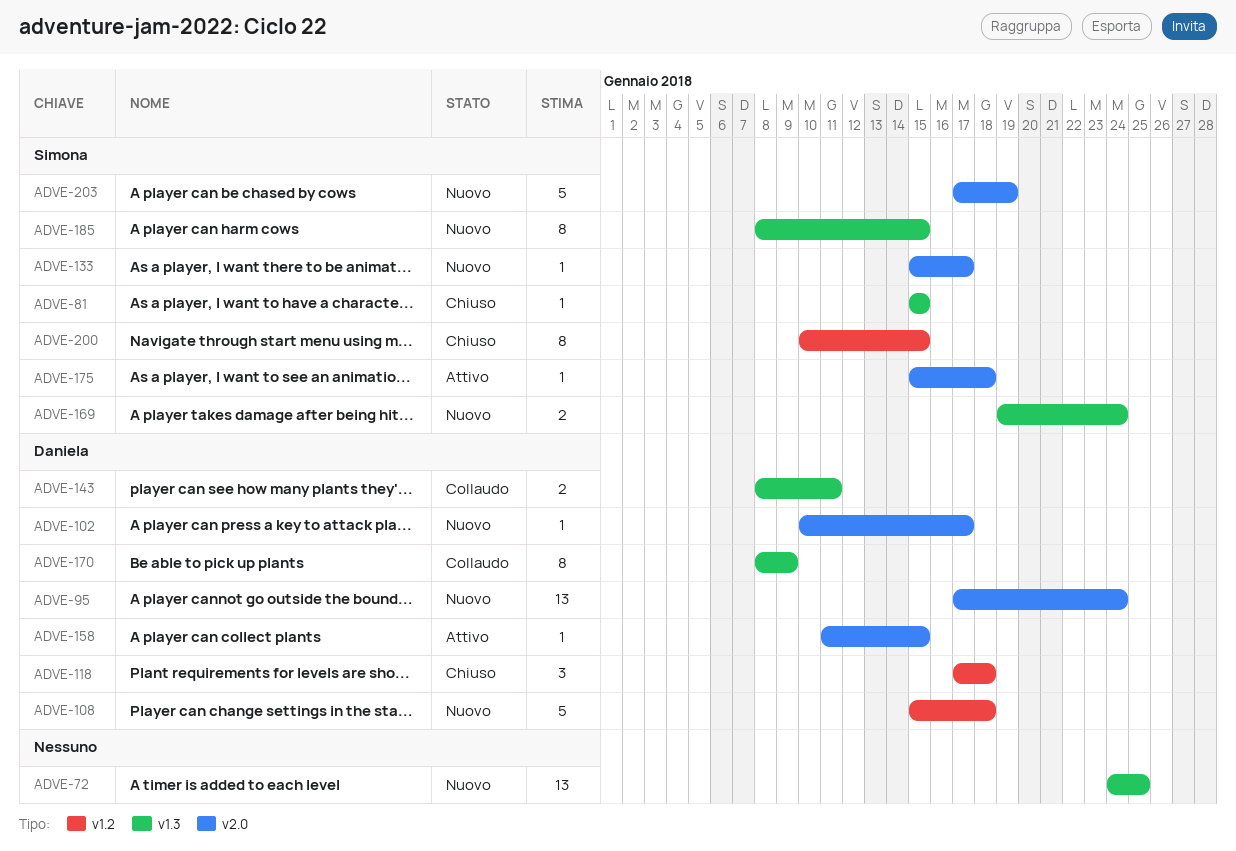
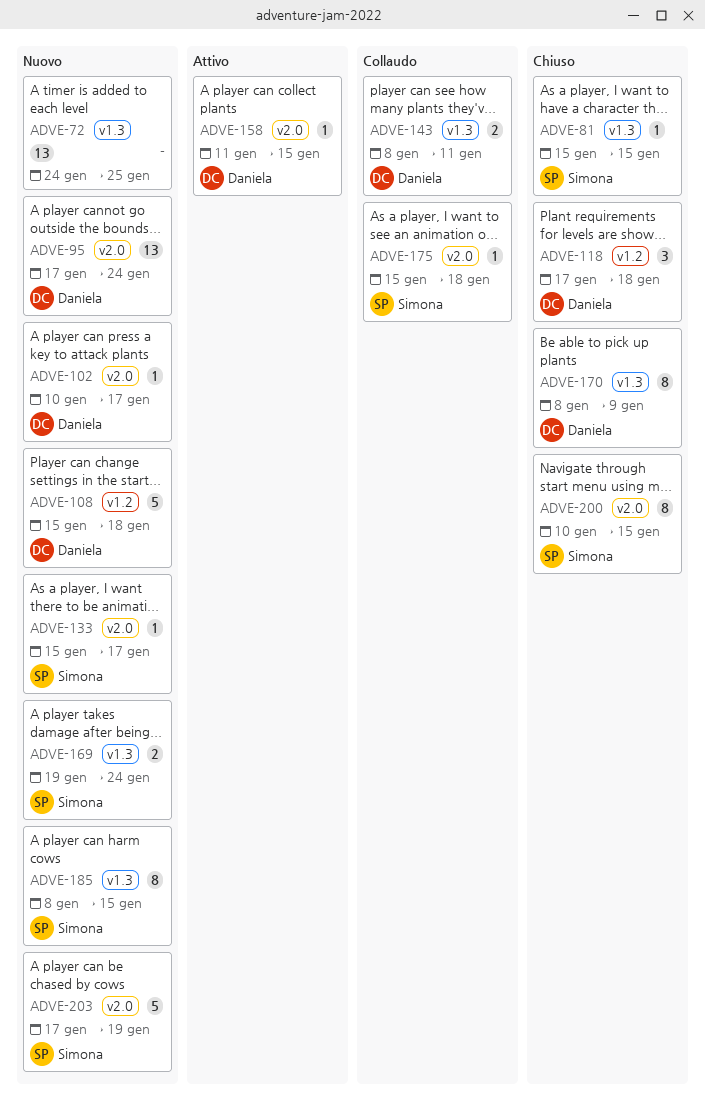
ADVE-170, status: Collaudo -> Chiuso
ADVE-175, status: Attivo -> Collaudo
ADVE-200, label: v1.2 -> v2.0

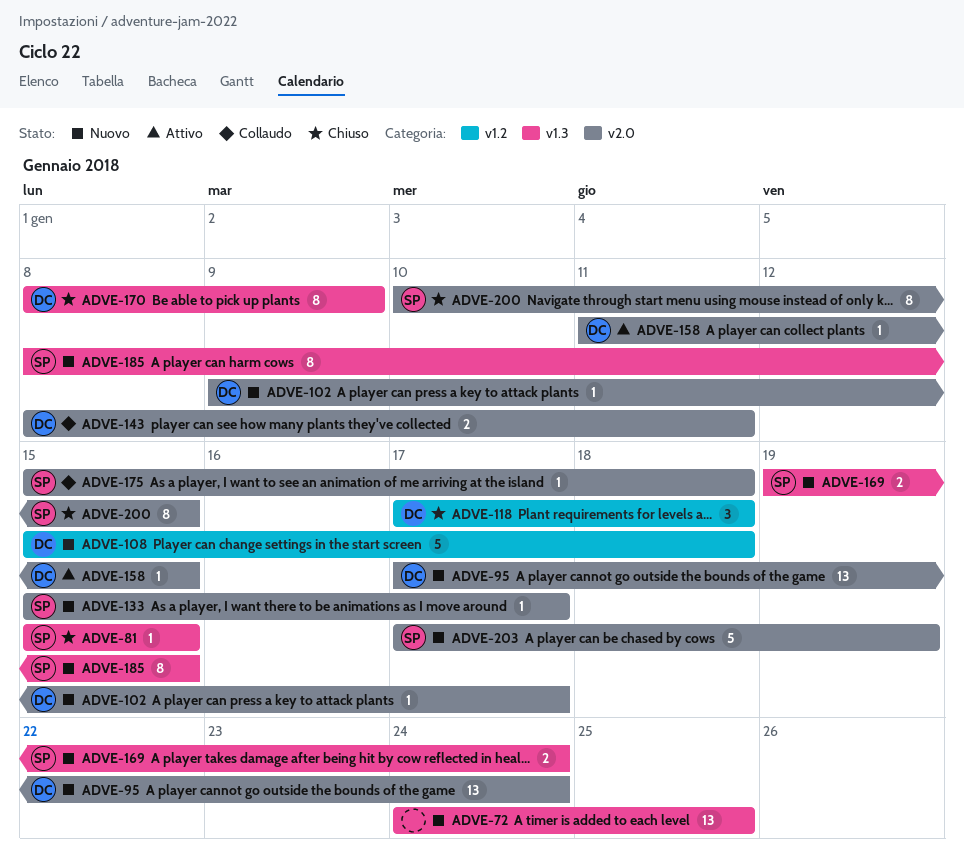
ADVE-102, start: Jan 10 -> Jan 9
ADVE-143, label: v1.3 -> v2.0

